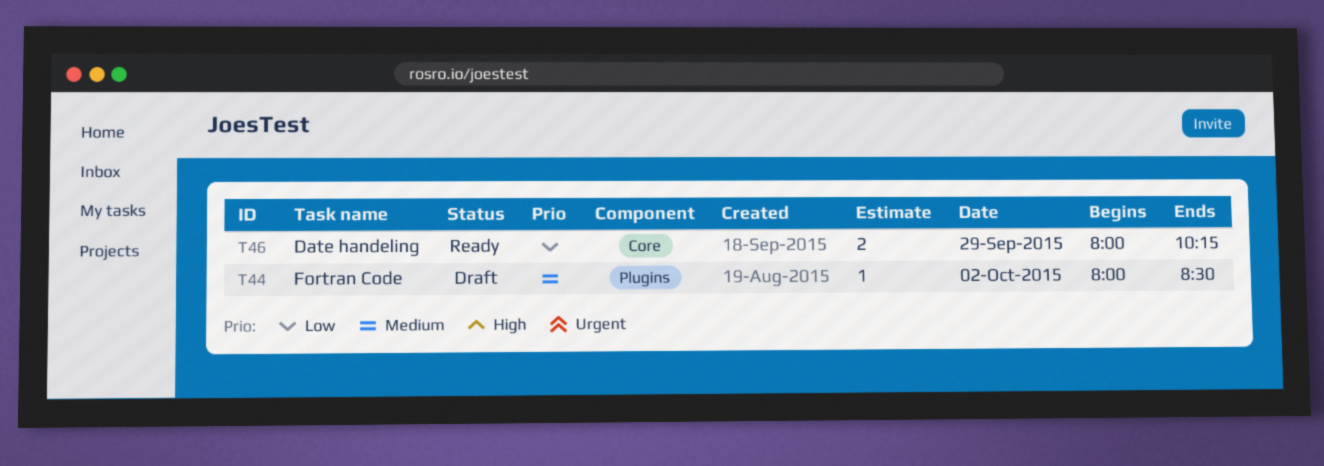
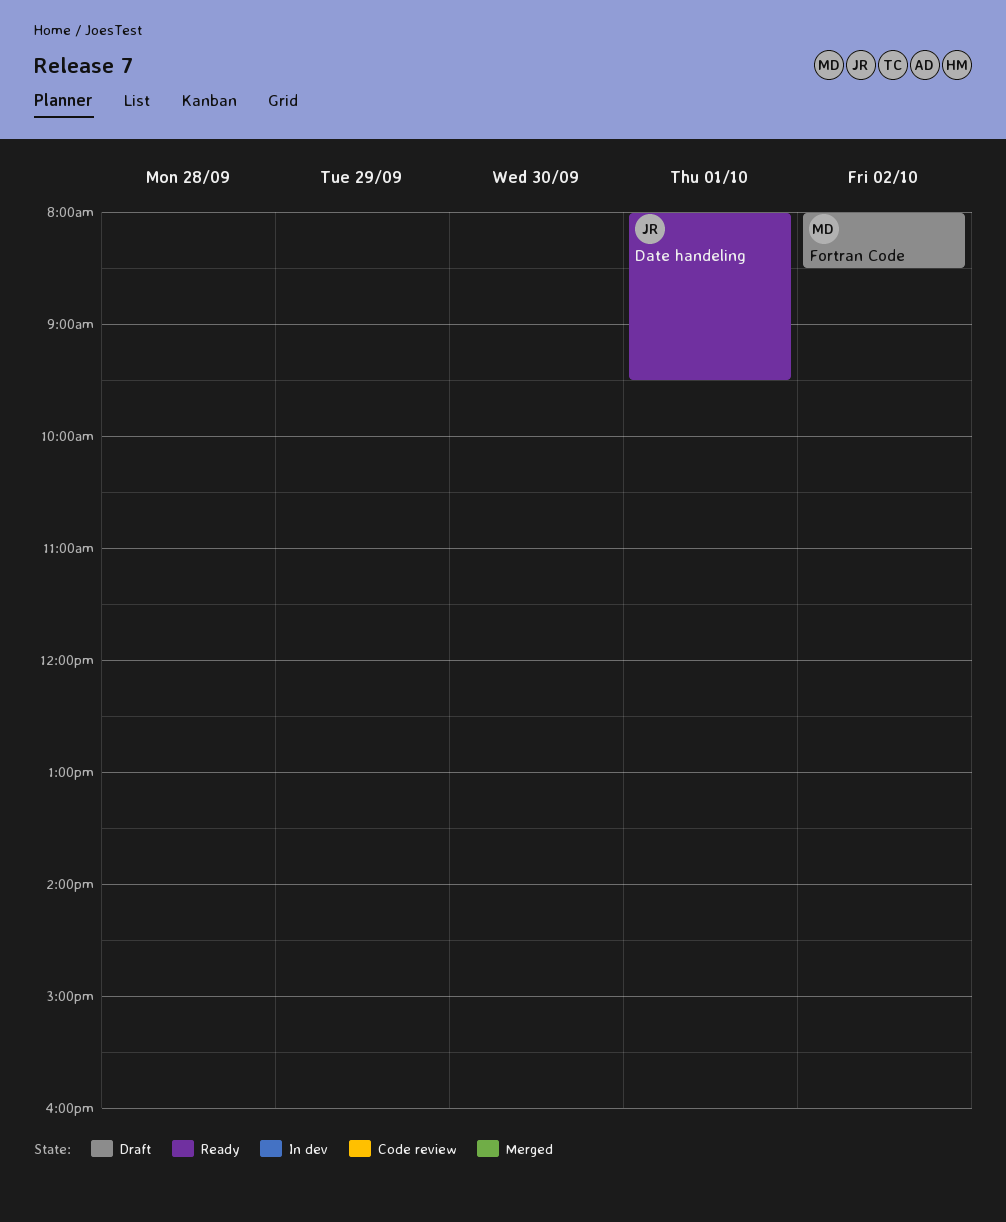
Date handeling, day: Sep 29 -> Oct 1
Date handeling, ends: 10:15 -> 09:30

